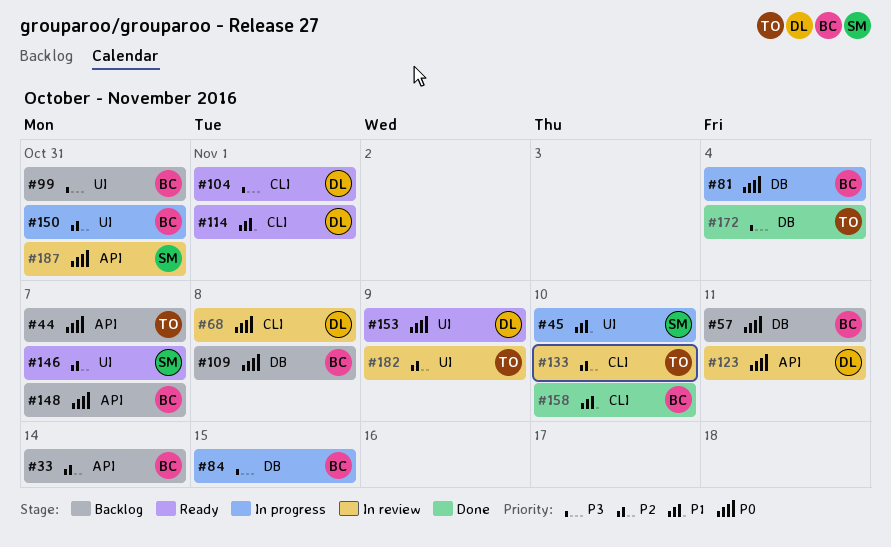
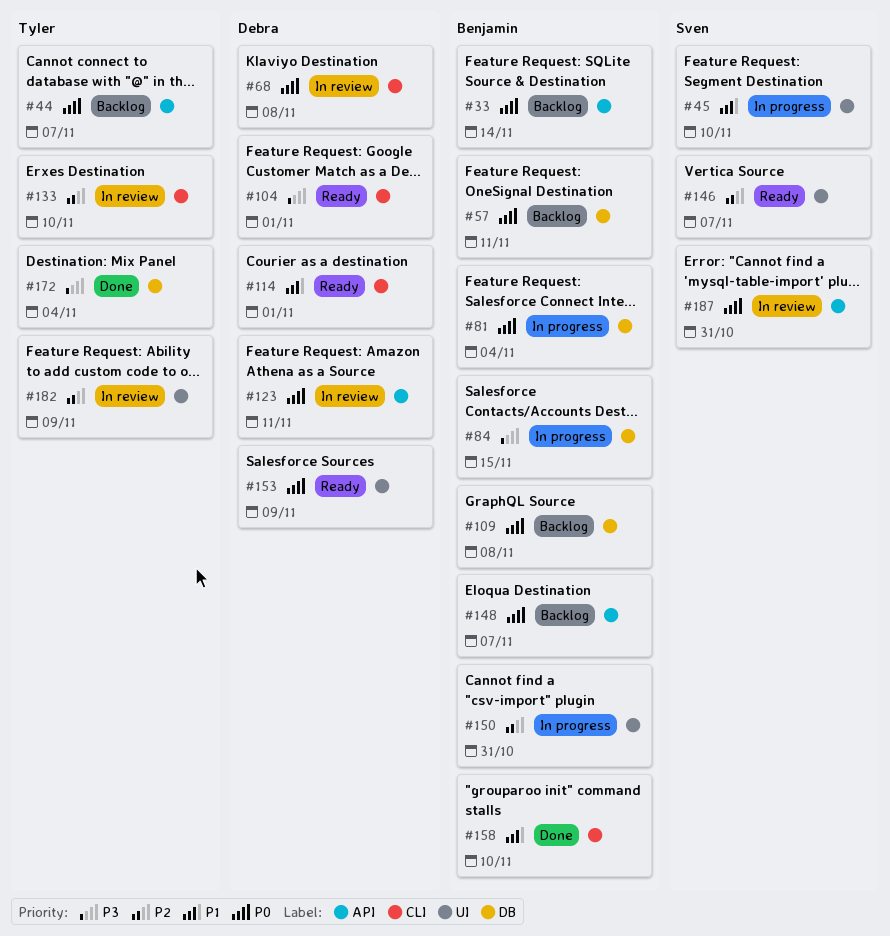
#33, priority: P2 -> P0
#99: present -> none

